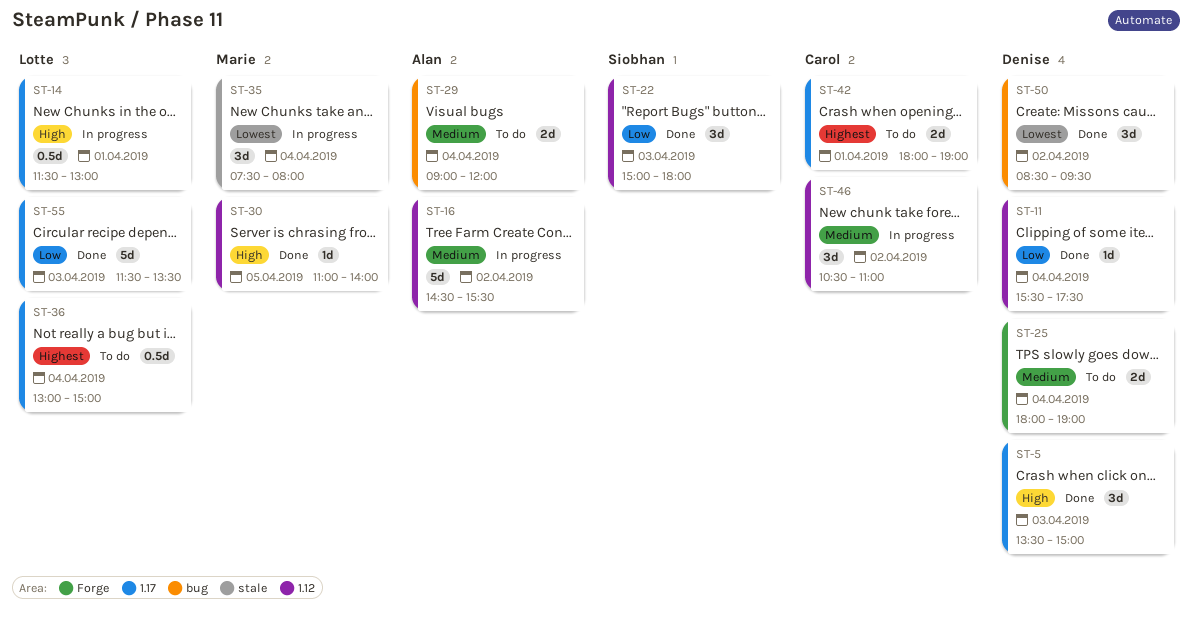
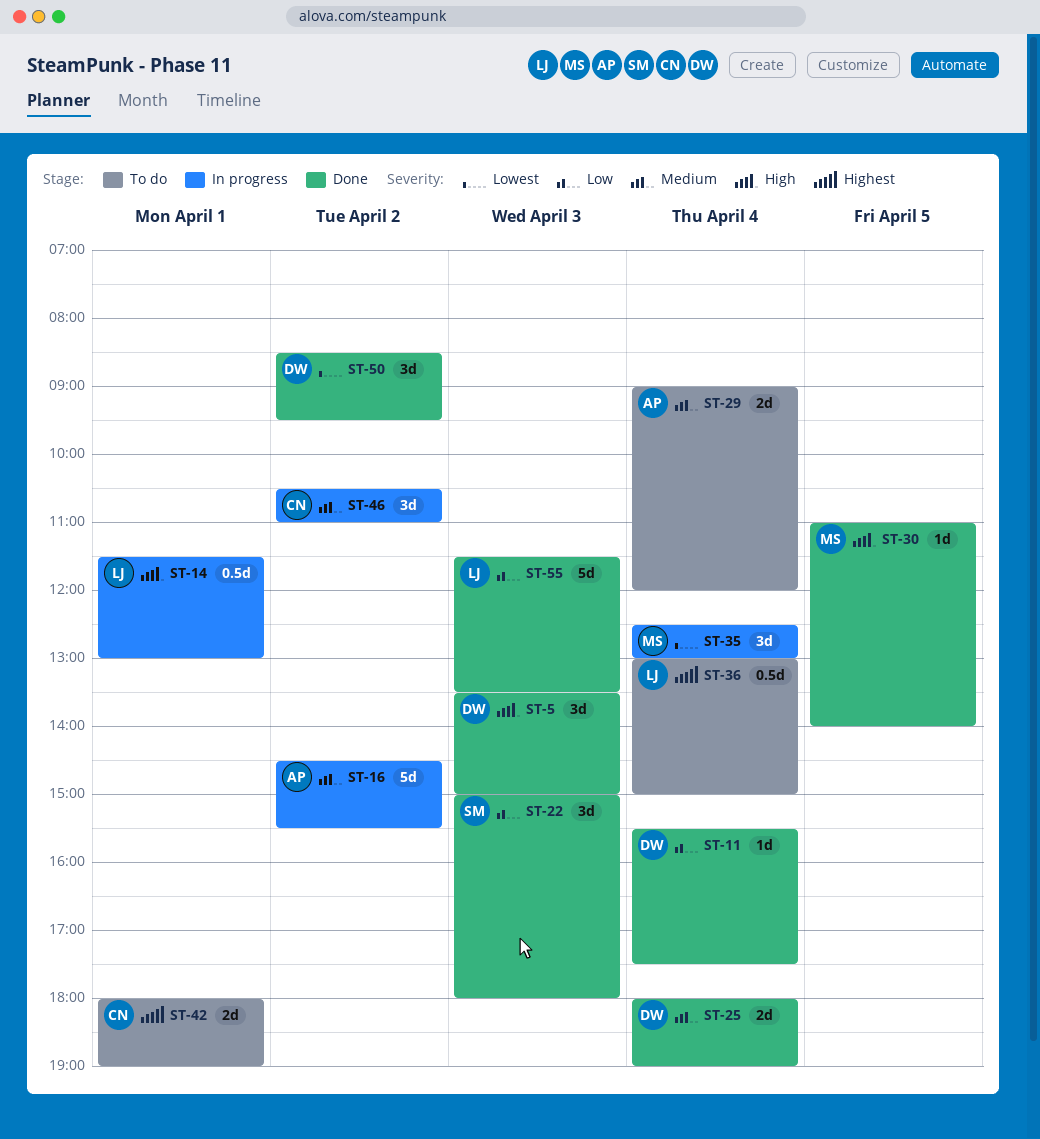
ST-25, status: To do -> Done
ST-35, begins: 07:30 -> 12:30
ST-35, ends: 08:00 -> 13:00

